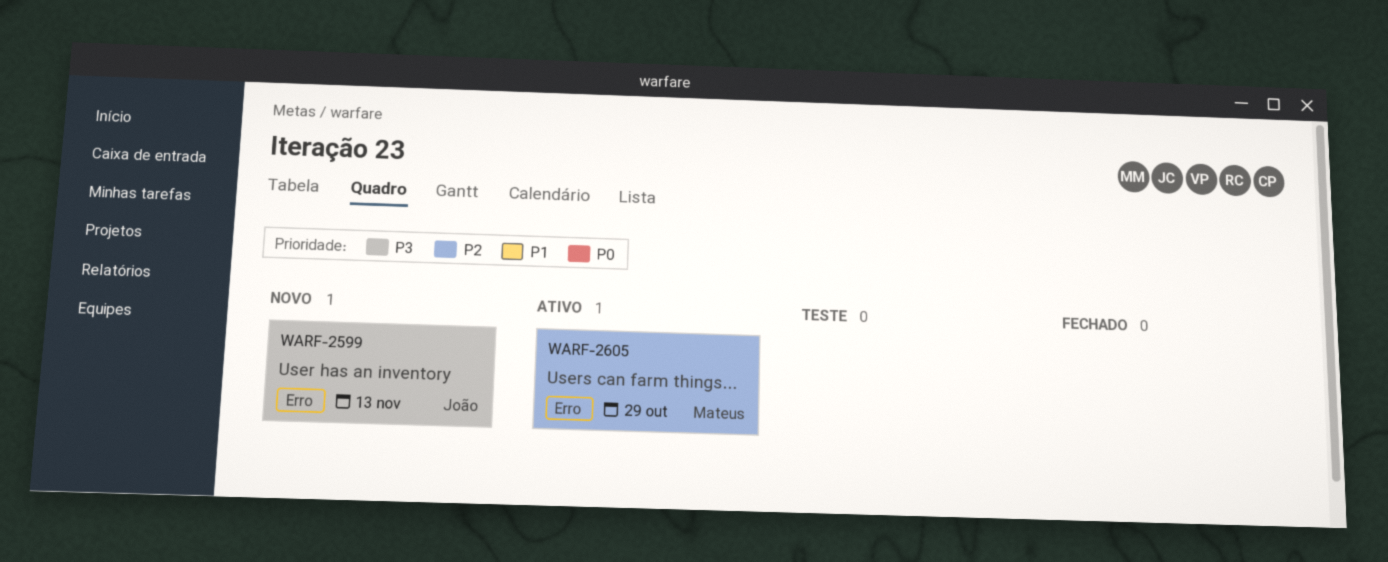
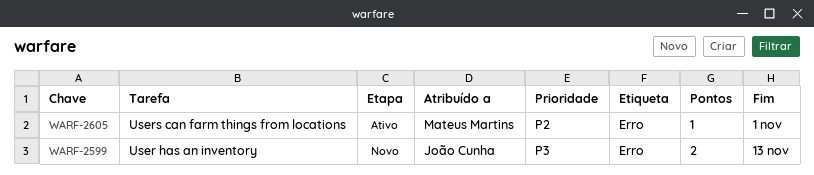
WARF-2605, due: Oct 29 -> Nov 1

